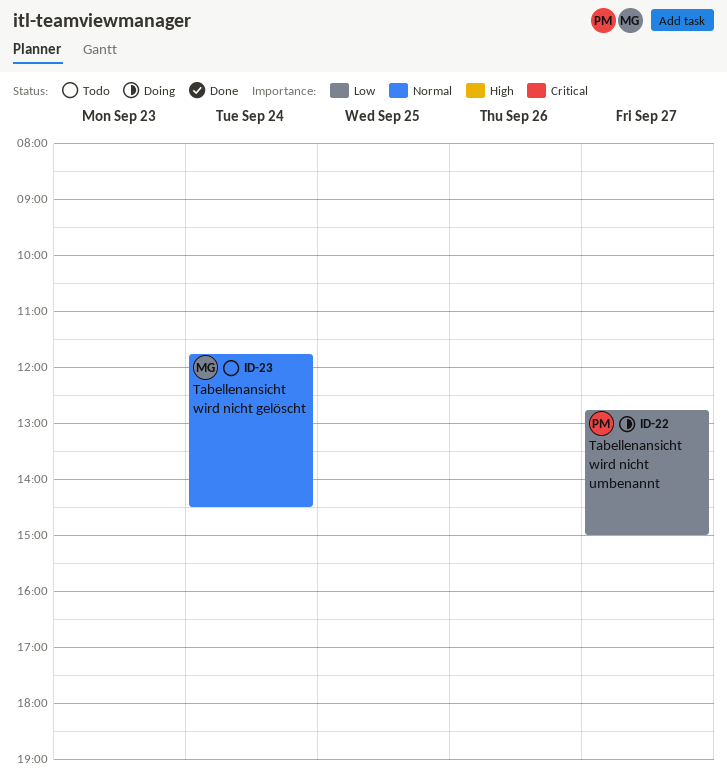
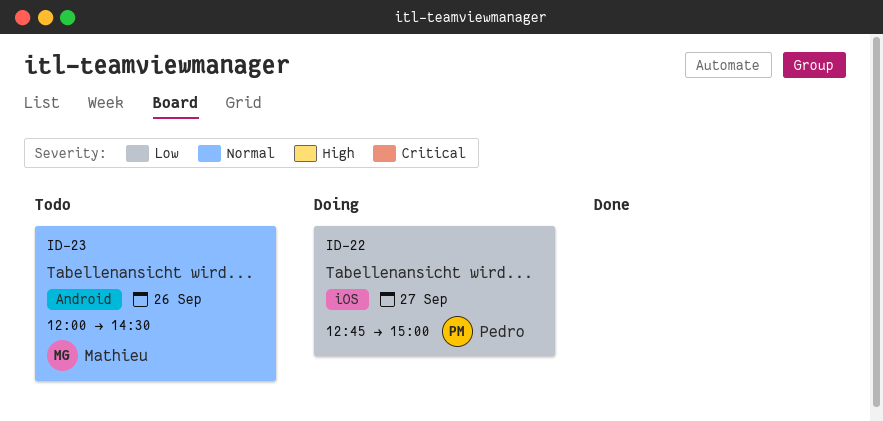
ID-23, day: Sep 24 -> Sep 26
ID-23, begins: 11:45 -> 12:00

